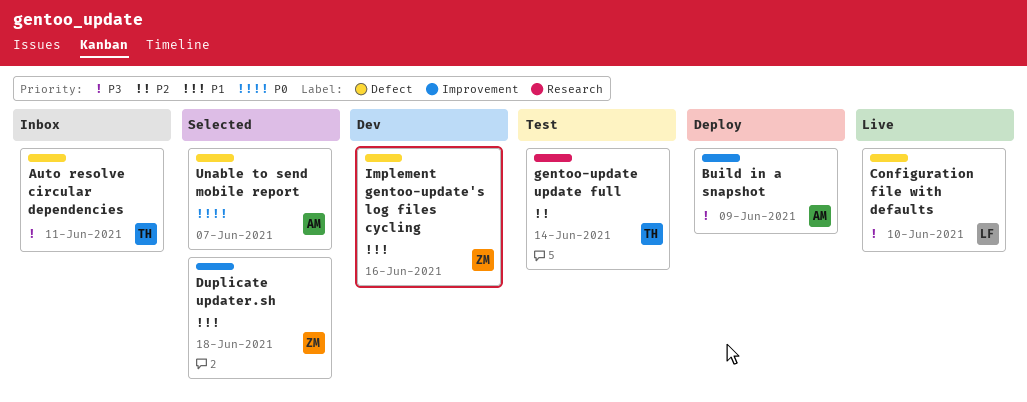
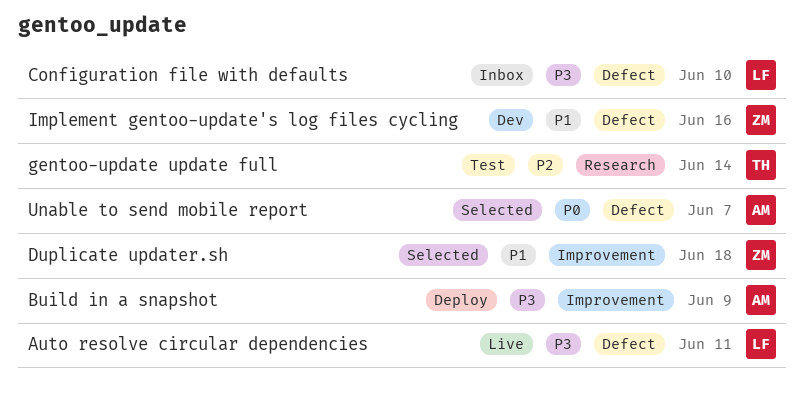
Auto resolve circular dependencies, status: Inbox -> Live
Auto resolve circular dependencies, owner: TH -> LF
Configuration file with defaults, status: Live -> Inbox

